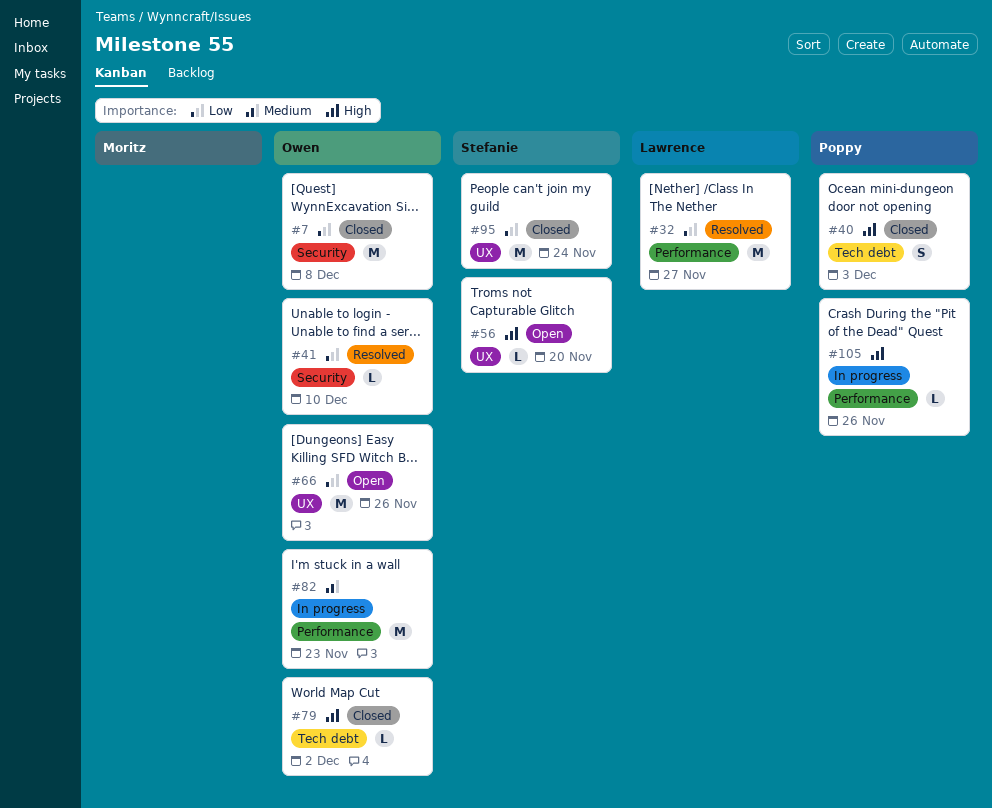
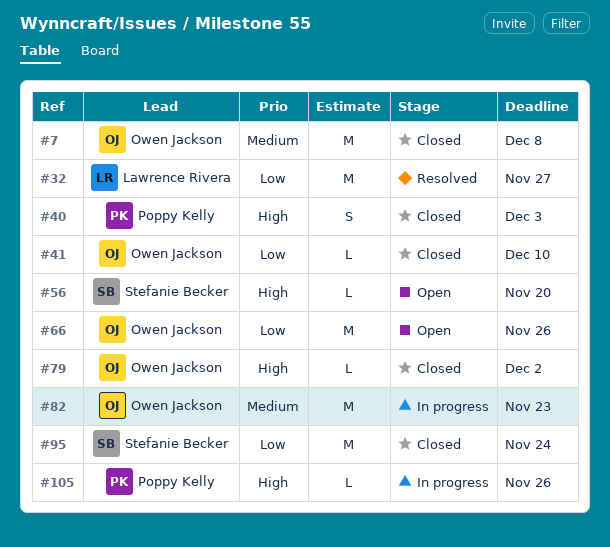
#7, priority: Low -> Medium
#41, status: Resolved -> Closed

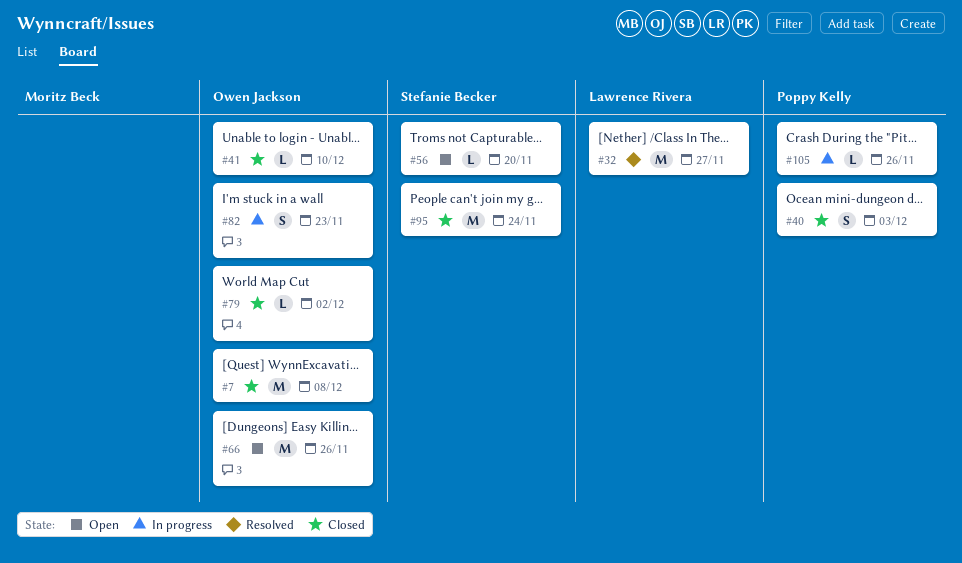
#82, estimate: M -> S

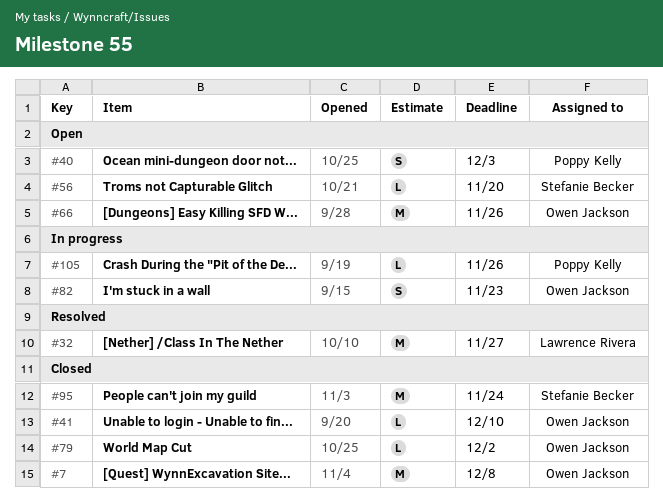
#40, status: Closed -> Open

